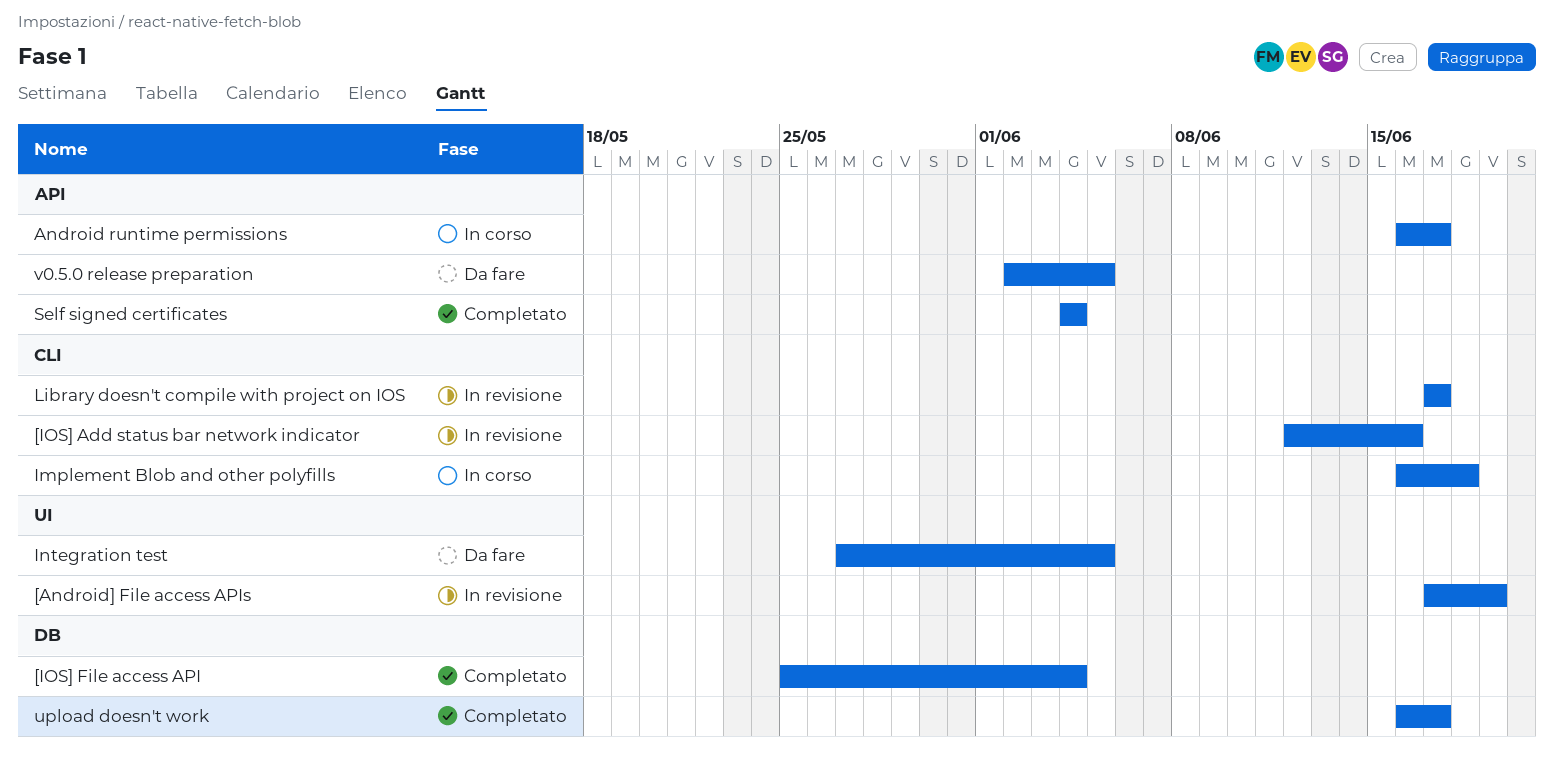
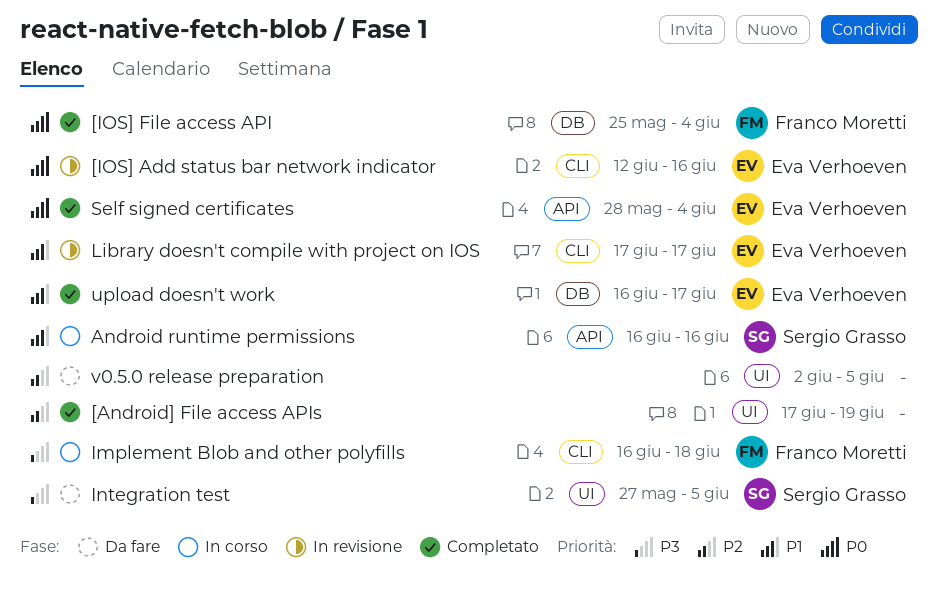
[Android] File access APIs, status: In revisione -> Completato
Android runtime permissions, due: Jun 17 -> Jun 16
Self signed certificates, start: Jun 4 -> May 28
v0.5.0 release preparation, label: API -> UI

